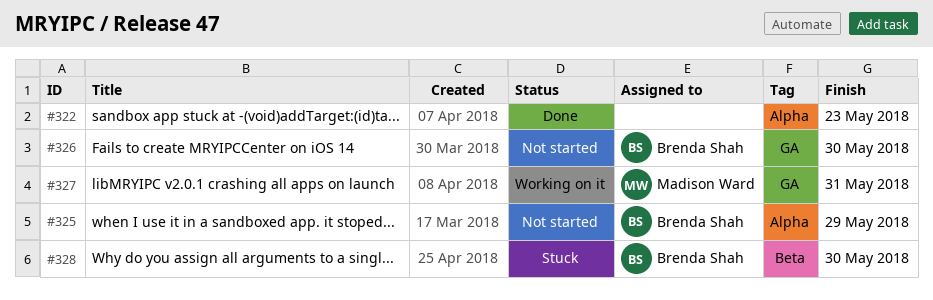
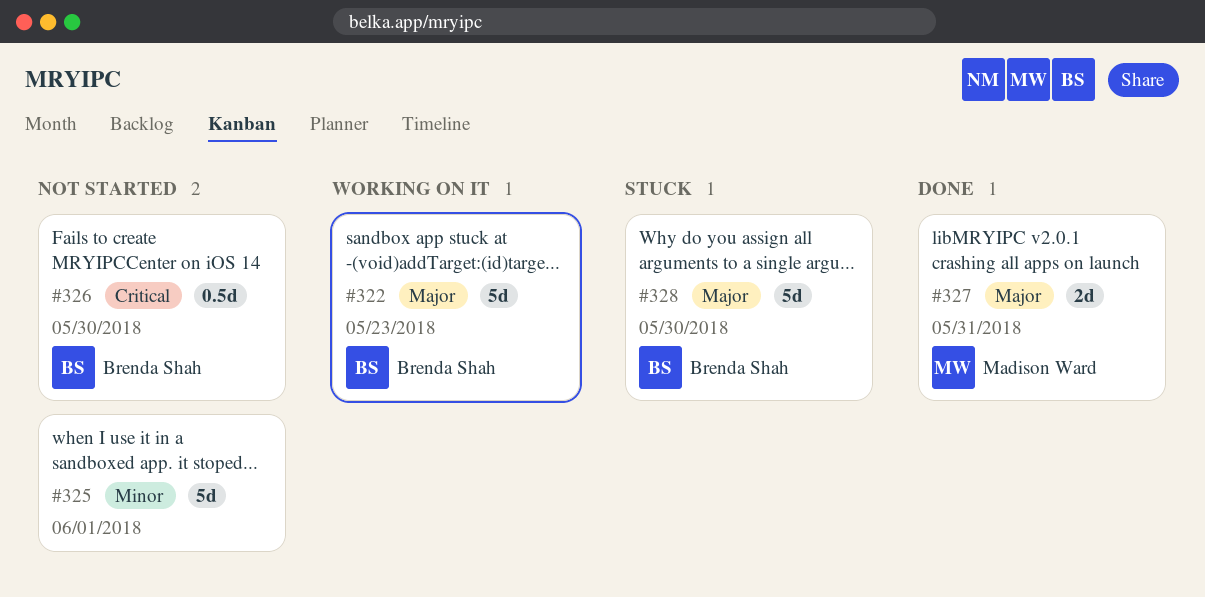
#322, status: Done -> Working on it
#322, owner: none -> Brenda Shah
#325, owner: Brenda Shah -> none
#325, due: May 29 -> Jun 1
#327, status: Working on it -> Done

